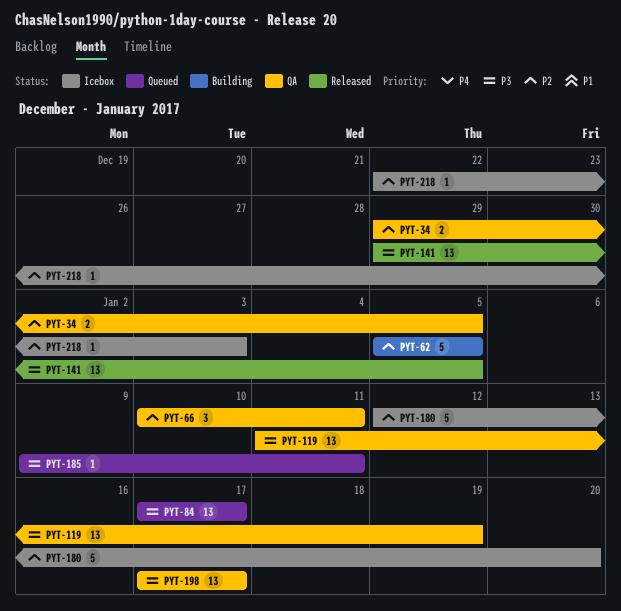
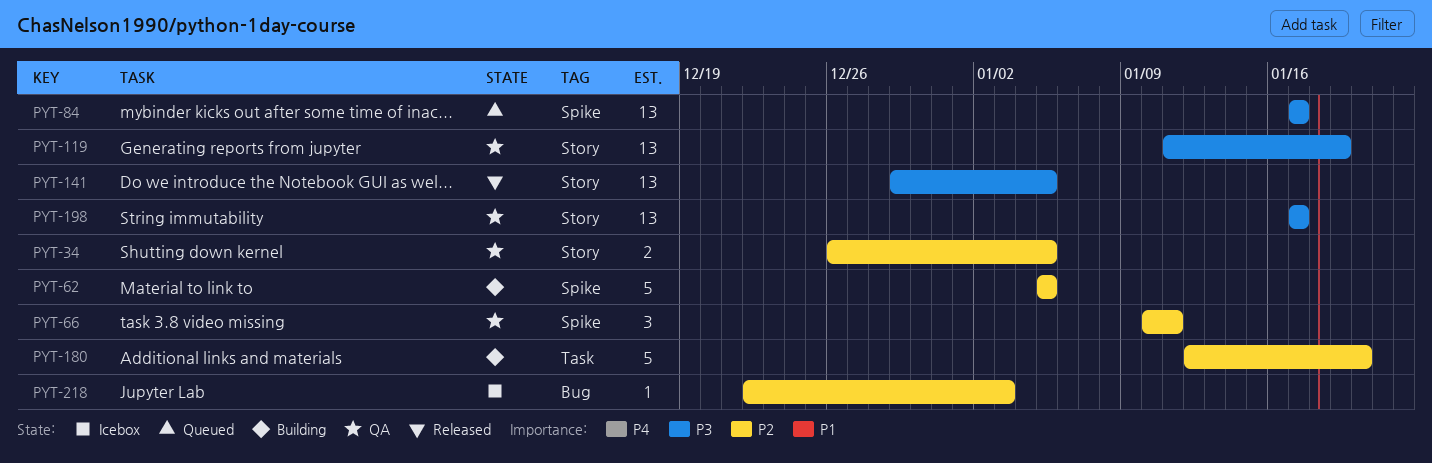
PYT-34, start: Dec 29 -> Dec 26
PYT-180, status: Icebox -> Building
PYT-185: present -> none

